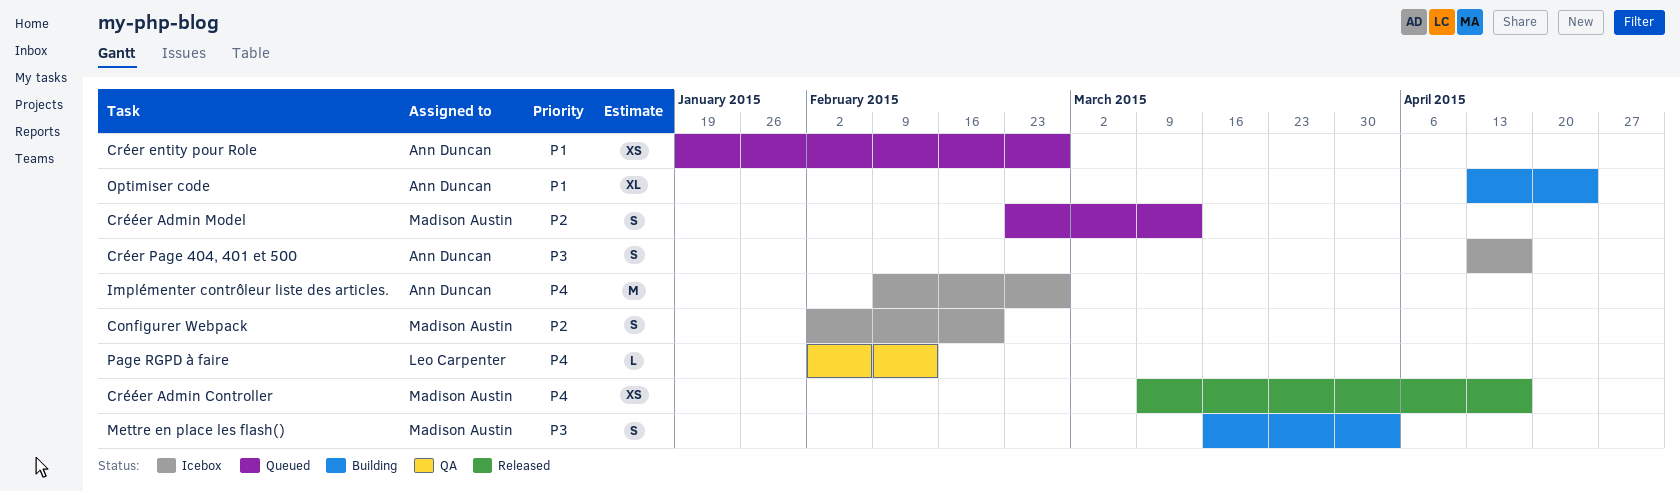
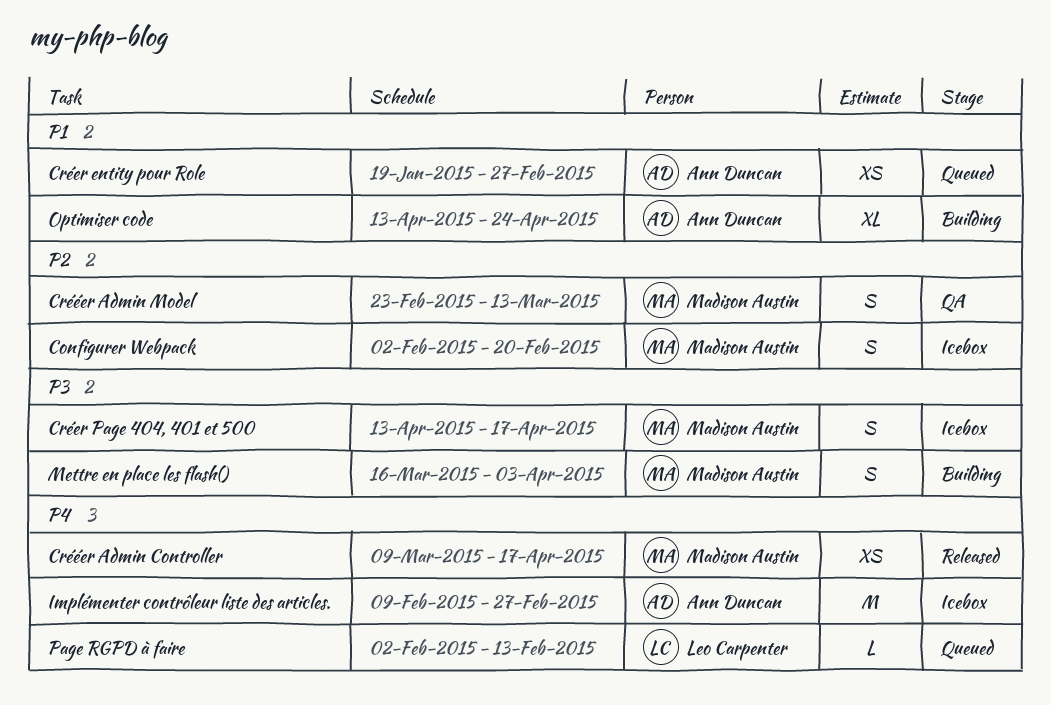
Créer Page 404, 401 et 500, owner: Ann Duncan -> Madison Austin
Crééer Admin Model, status: Queued -> QA
Page RGPD à faire, status: QA -> Queued

